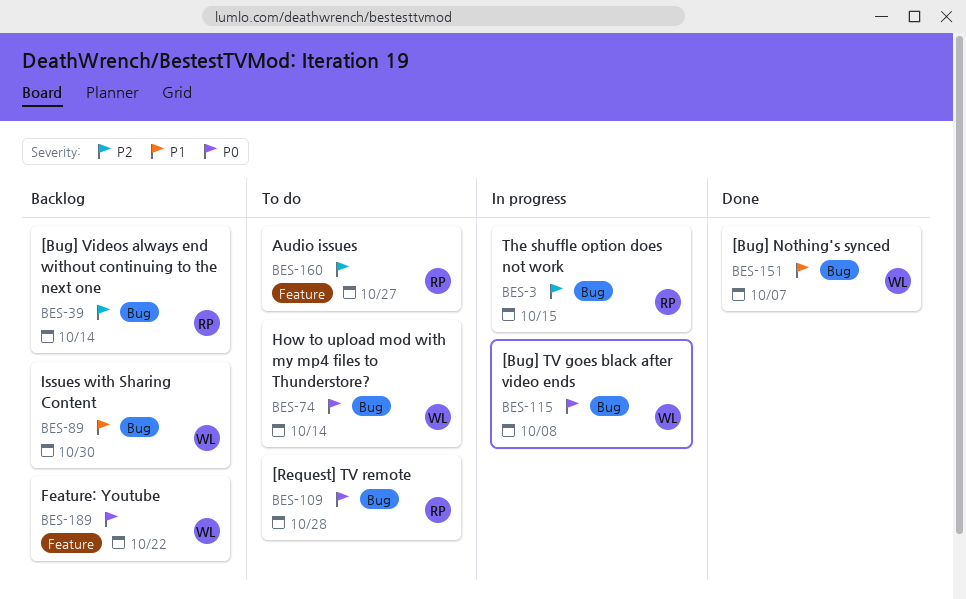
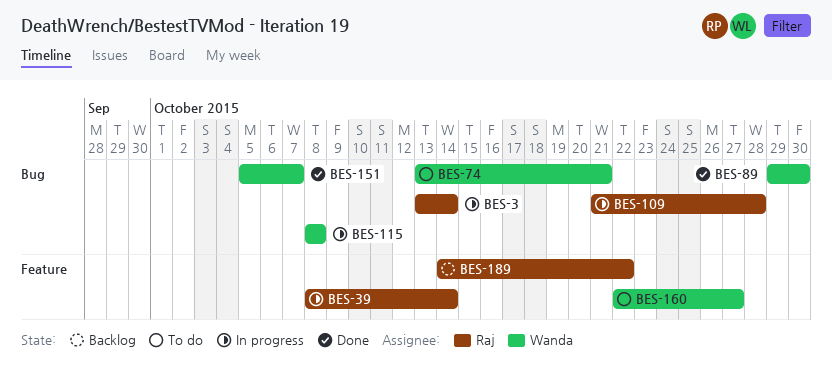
BES-3, due: Oct 15 -> Oct 14
BES-39, status: Backlog -> In progress
BES-39, label: Bug -> Feature
BES-74, due: Oct 14 -> Oct 21
BES-89, status: Backlog -> Done
BES-109, status: To do -> In progress
BES-160, owner: Raj -> Wanda
BES-189, owner: Wanda -> Raj

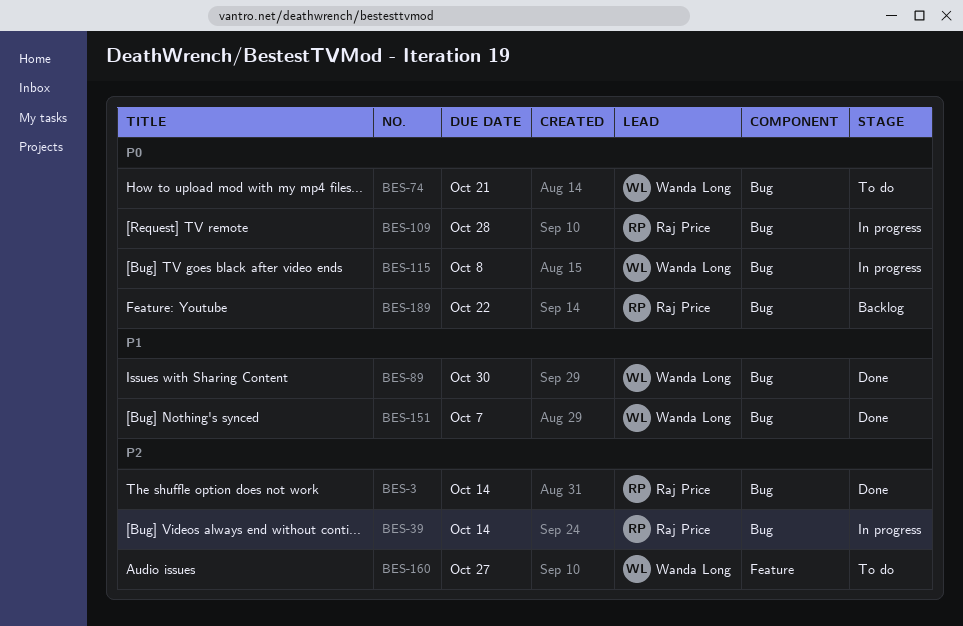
BES-3, status: In progress -> Done
BES-39, label: Feature -> Bug
BES-189, label: Feature -> Bug

